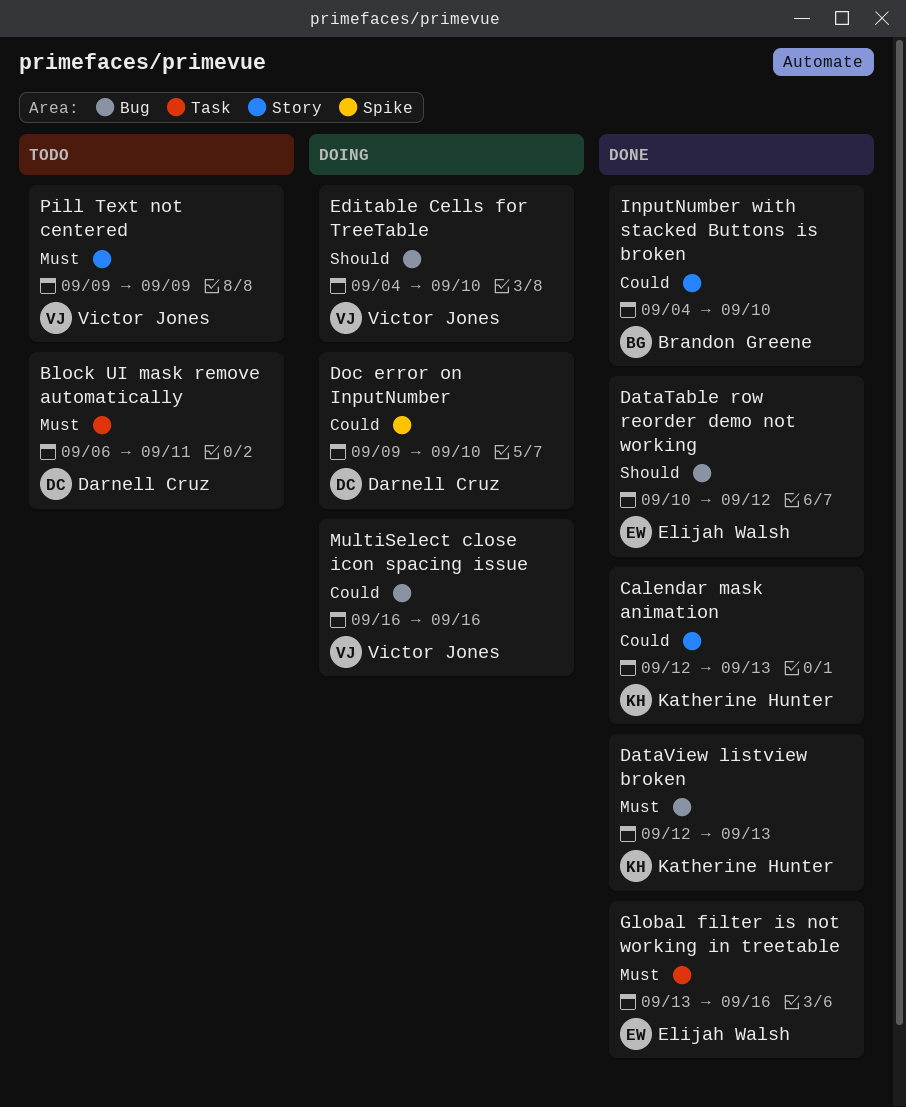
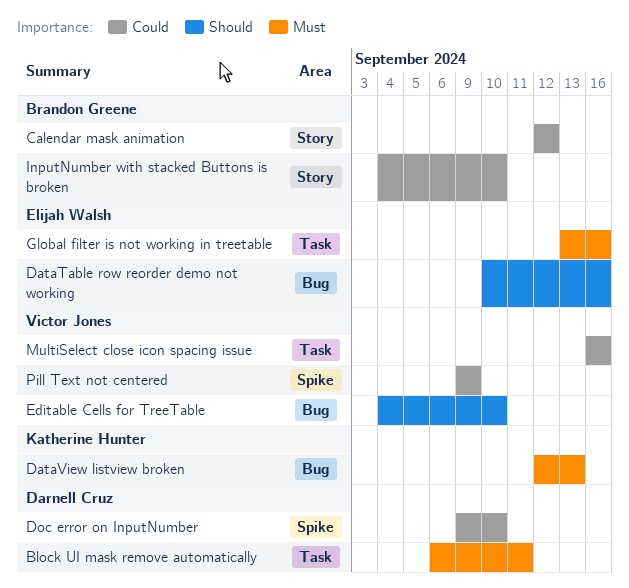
Calendar mask animation, owner: Katherine Hunter -> Brandon Greene
Calendar mask animation, due: Sep 13 -> Sep 12
DataTable row reorder demo not working, due: Sep 12 -> Sep 16
MultiSelect close icon spacing issue, label: Bug -> Task
Pill Text not centered, priority: Must -> Could
Pill Text not centered, label: Story -> Spike

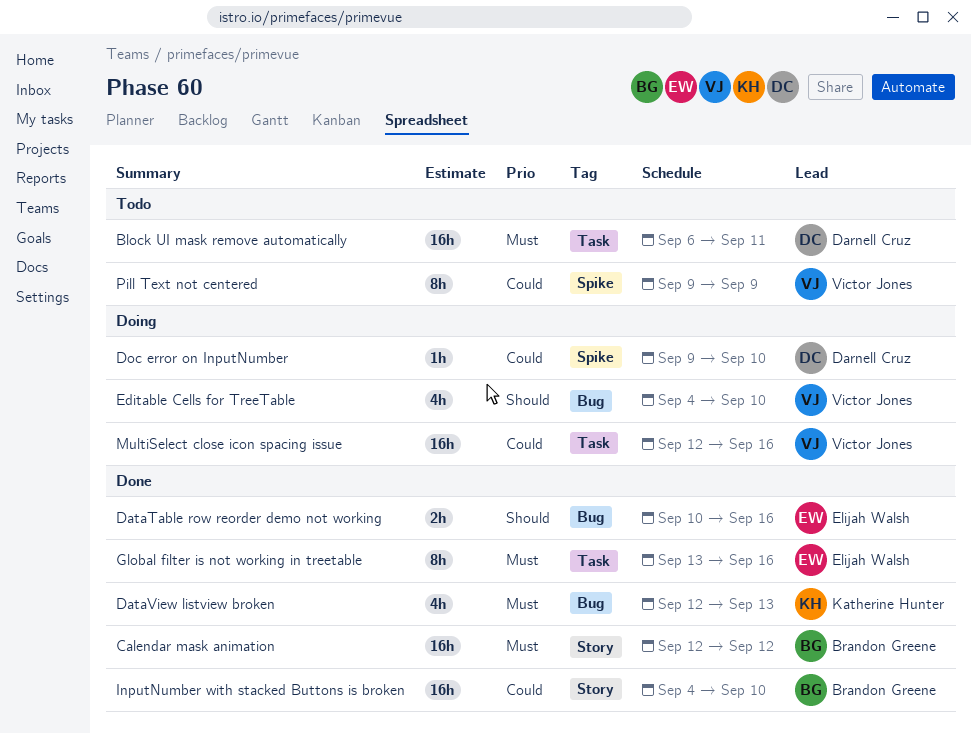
Calendar mask animation, priority: Could -> Must
MultiSelect close icon spacing issue, start: Sep 16 -> Sep 12

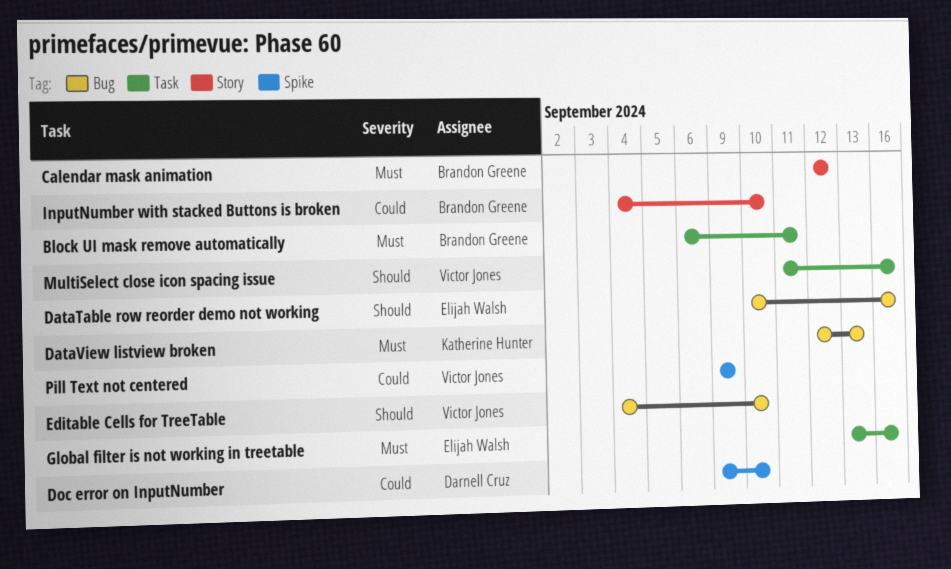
Block UI mask remove automatically, owner: Darnell Cruz -> Brandon Greene
MultiSelect close icon spacing issue, priority: Could -> Should
MultiSelect close icon spacing issue, start: Sep 12 -> Sep 11

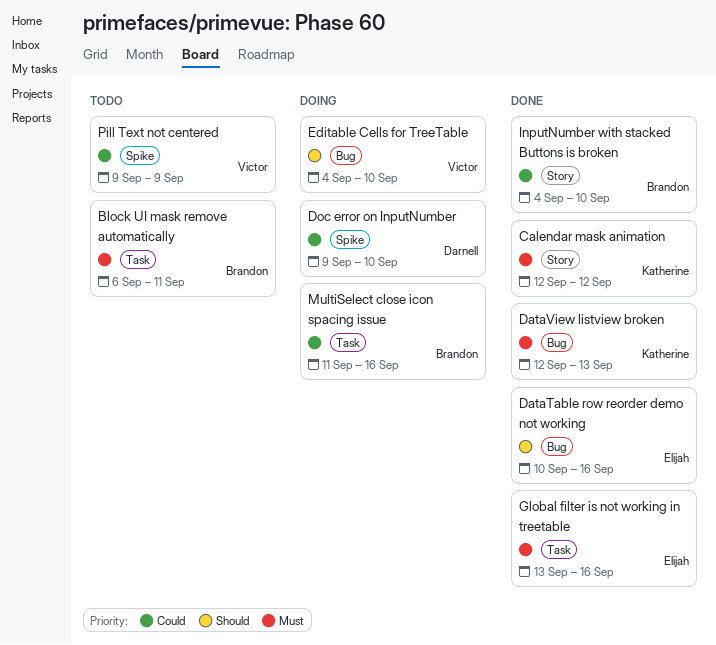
Calendar mask animation, owner: Brandon Greene -> Katherine Hunter
MultiSelect close icon spacing issue, owner: Victor Jones -> Brandon Greene
MultiSelect close icon spacing issue, priority: Should -> Could

